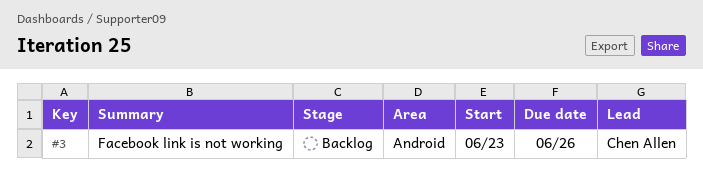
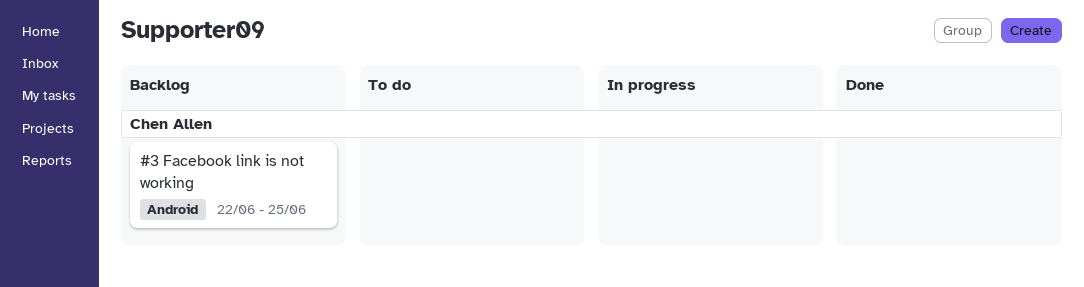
#3, start: Jun 23 -> Jun 22
#3, due: Jun 26 -> Jun 25

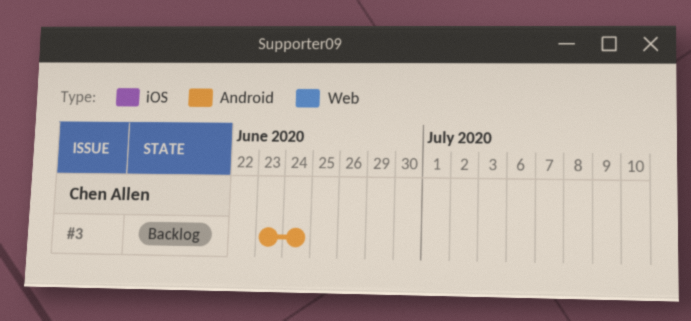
#3, start: Jun 22 -> Jun 23
#3, due: Jun 25 -> Jun 24

